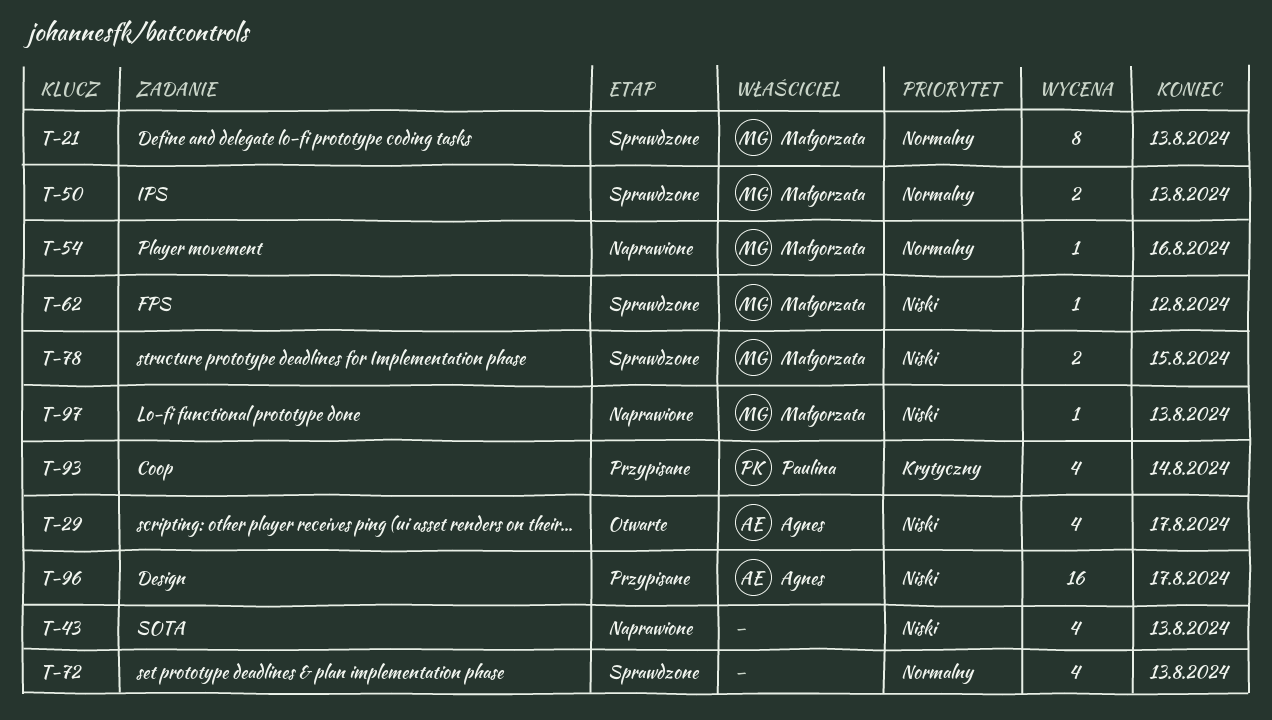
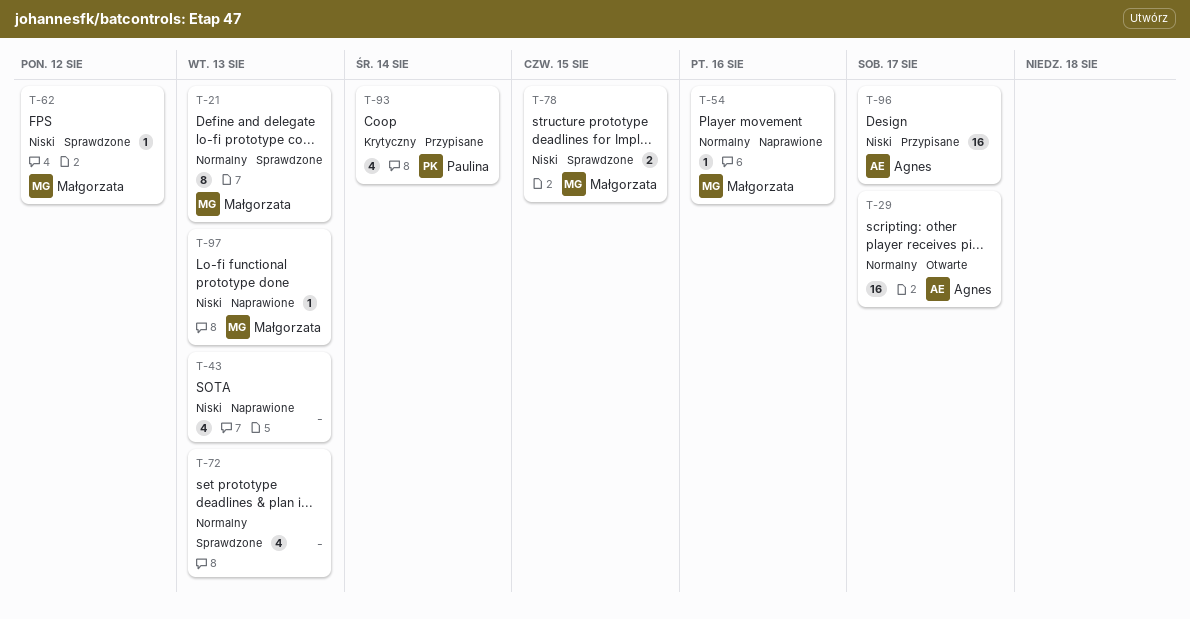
T-29, priority: Niski -> Normalny
T-29, estimate: 4 -> 16
T-50: present -> none

